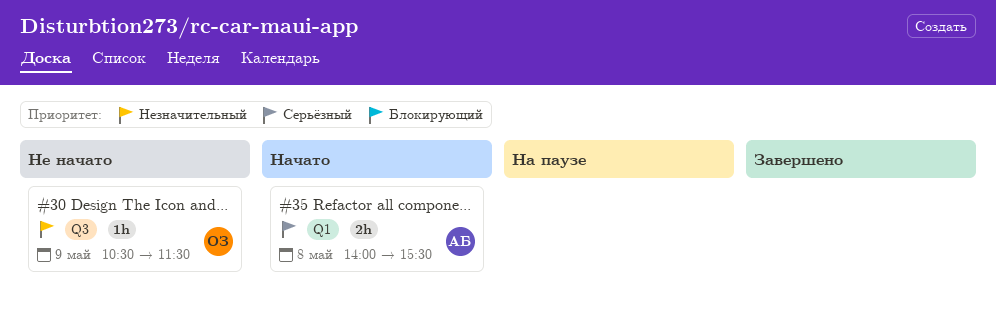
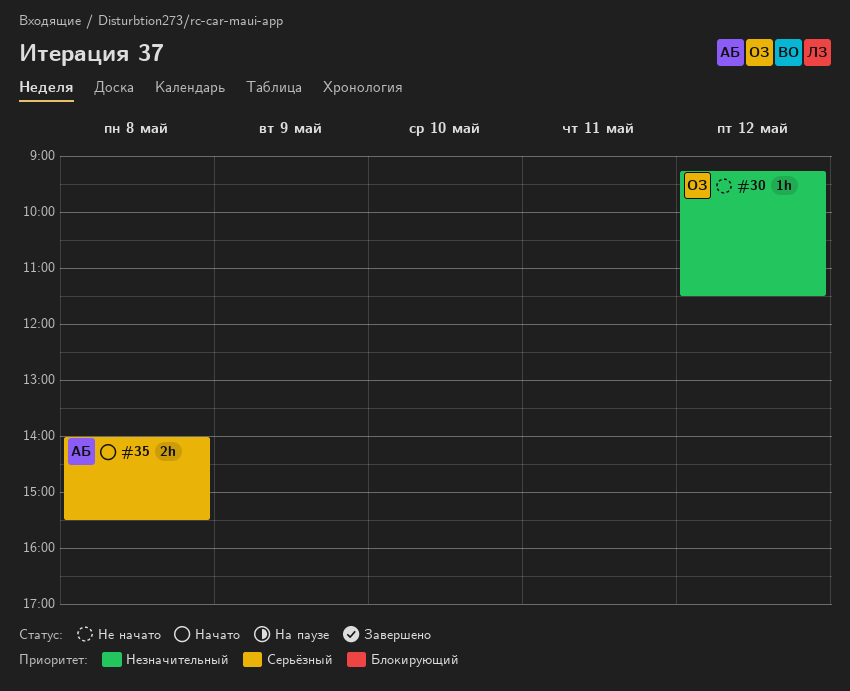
#30, day: May 9 -> May 12
#30, begins: 10:30 -> 09:15

